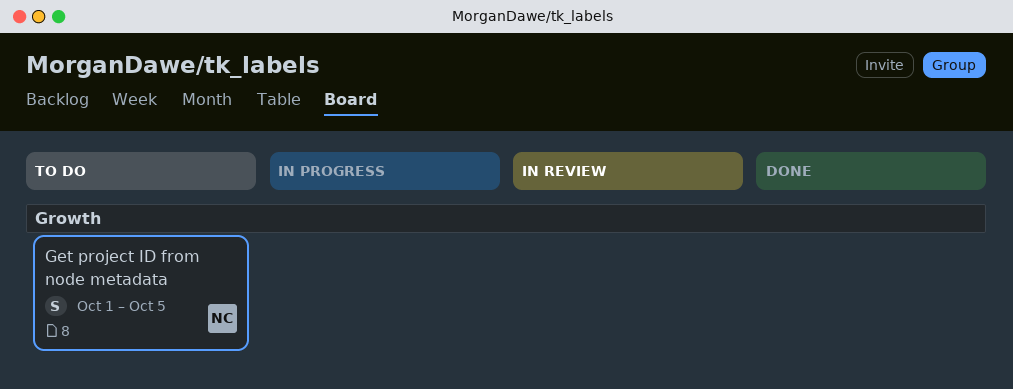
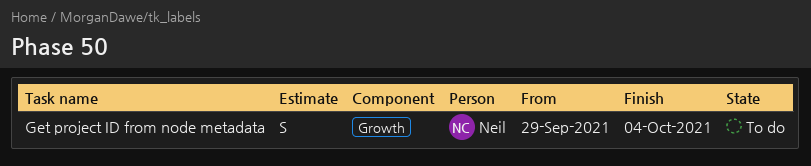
Get project ID from node metadata, start: Oct 1 -> Sep 29
Get project ID from node metadata, due: Oct 5 -> Oct 4

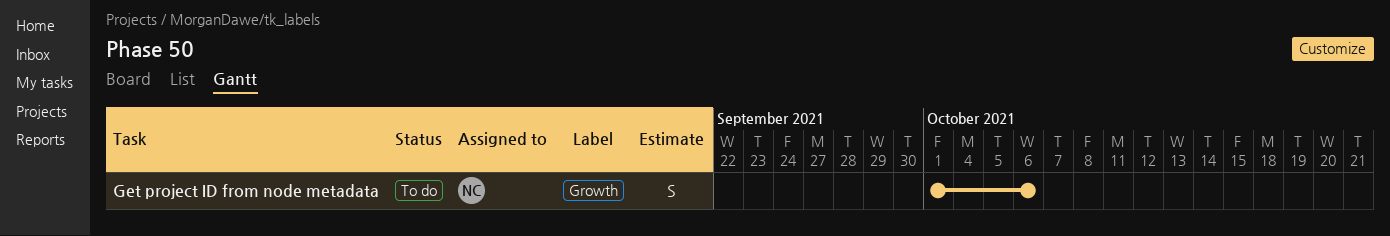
Get project ID from node metadata, start: Sep 29 -> Oct 1
Get project ID from node metadata, due: Oct 4 -> Oct 6

